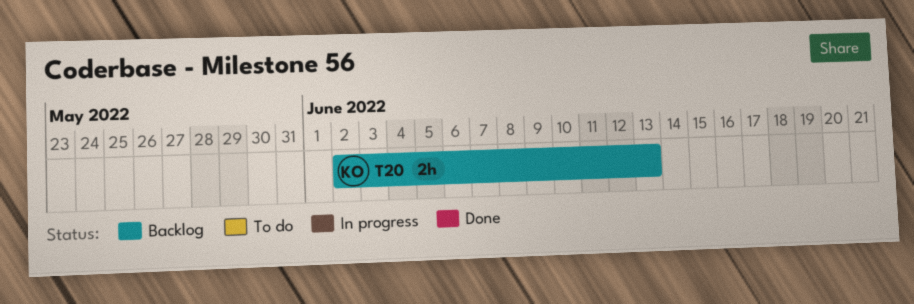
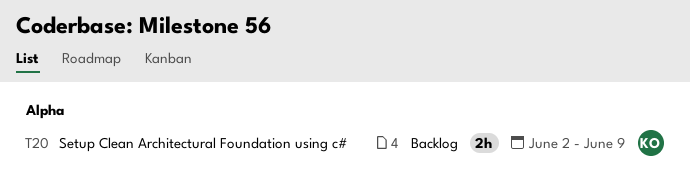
T20, due: Jun 13 -> Jun 9

